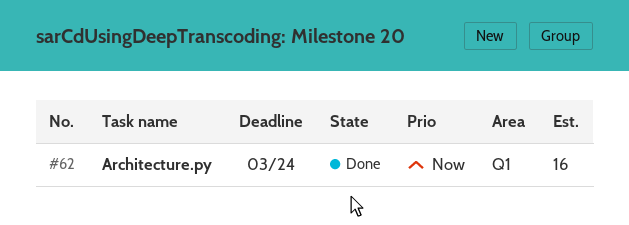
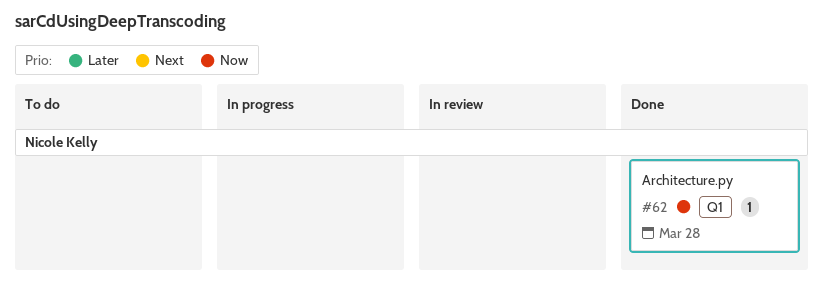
#62, estimate: 16 -> 1
#62, due: Mar 24 -> Mar 28

